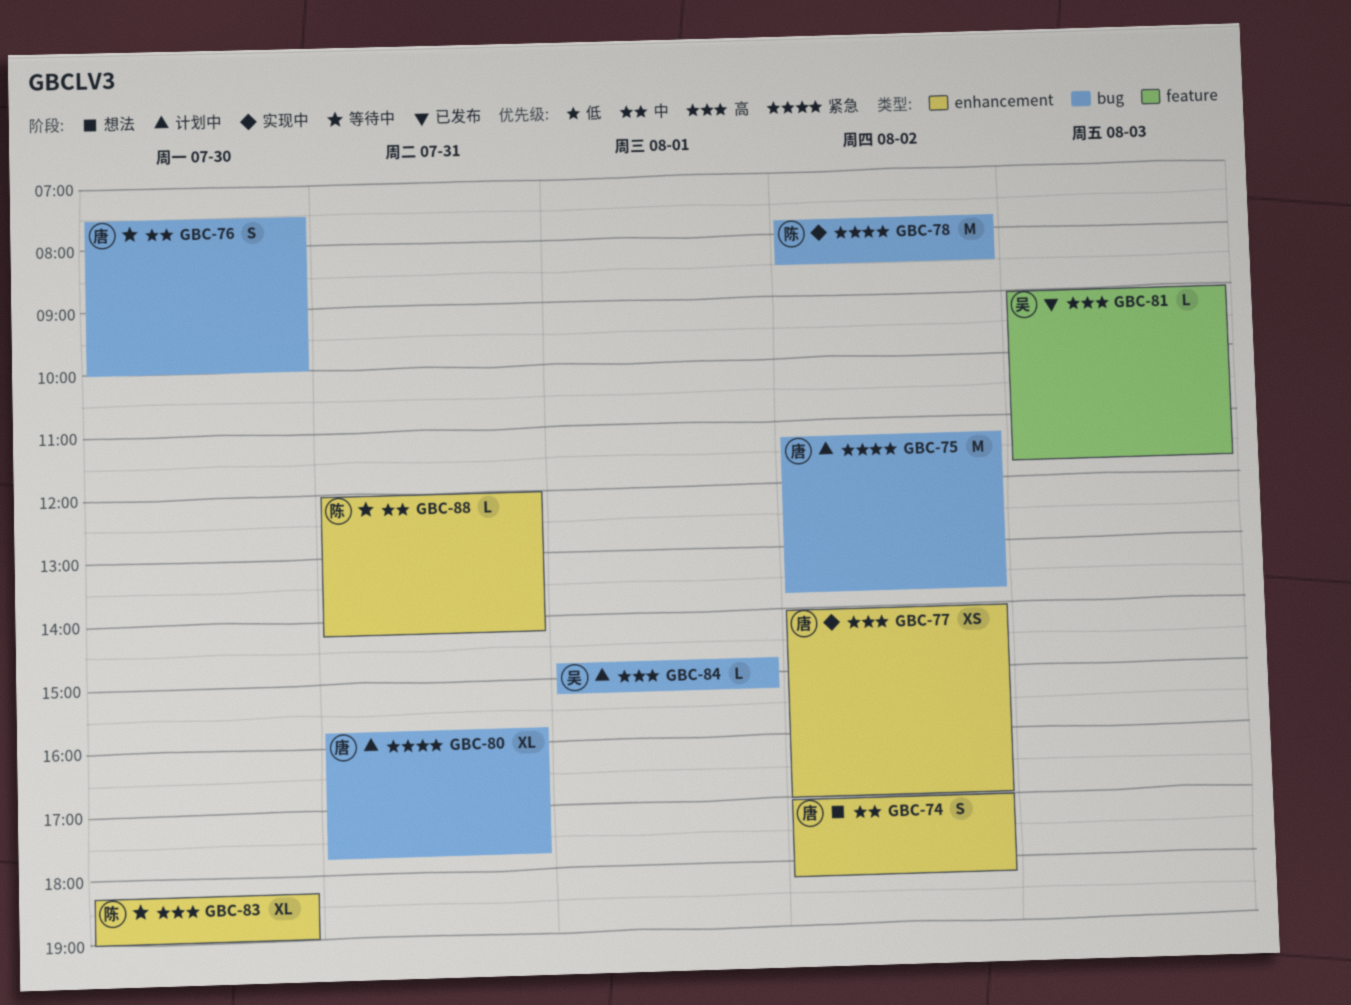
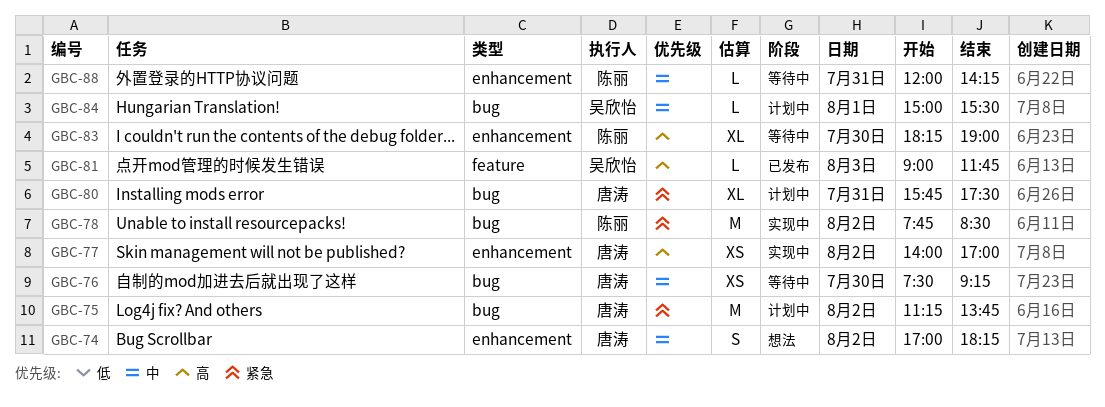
GBC-76, estimate: S -> XS
GBC-76, ends: 10:00 -> 09:15
GBC-80, ends: 17:45 -> 17:30
GBC-84, priority: 高 -> 中
GBC-84, begins: 14:45 -> 15:00
GBC-84, ends: 15:15 -> 15:30

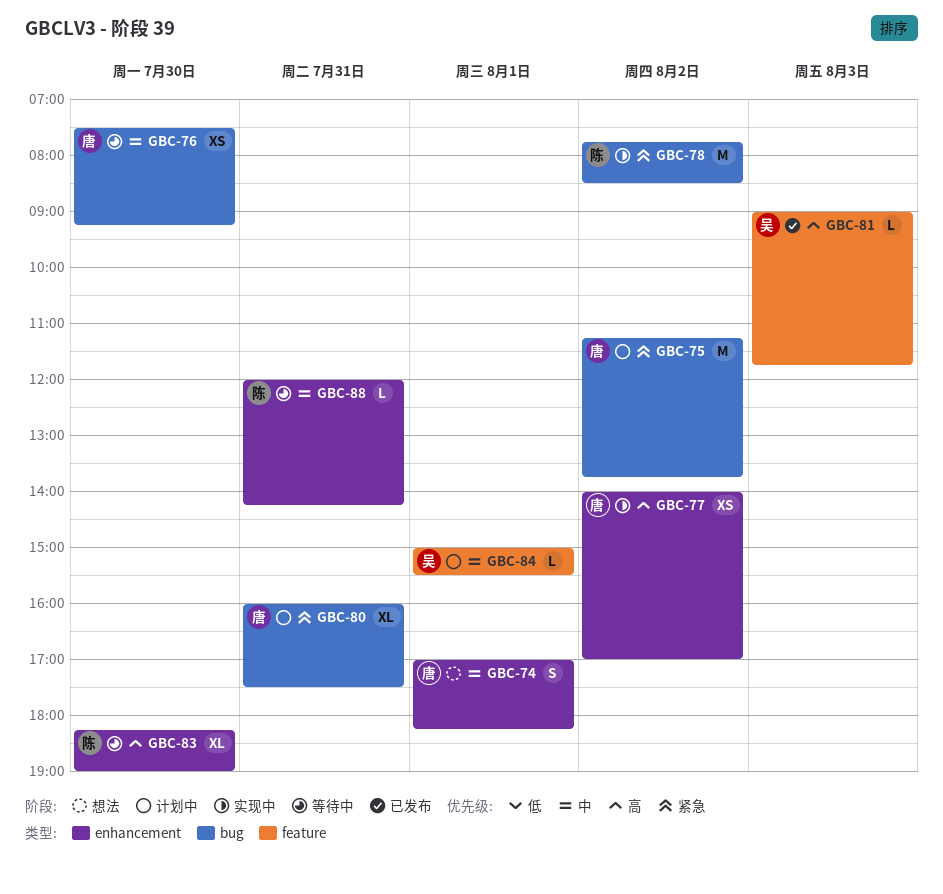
GBC-74, day: Aug 2 -> Aug 1
GBC-80, begins: 15:45 -> 16:00
GBC-84, label: bug -> feature

